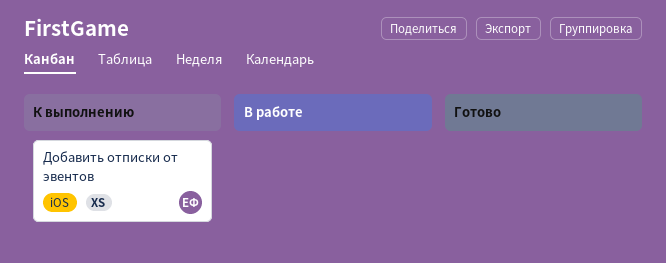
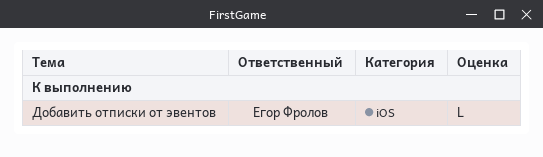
Добавить отписки от эвентов, estimate: XS -> L

